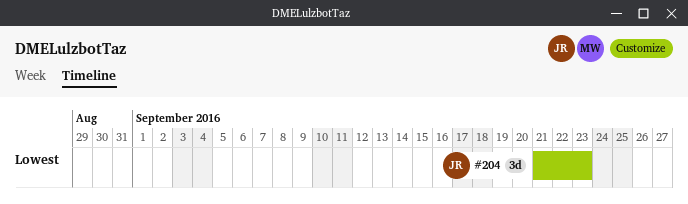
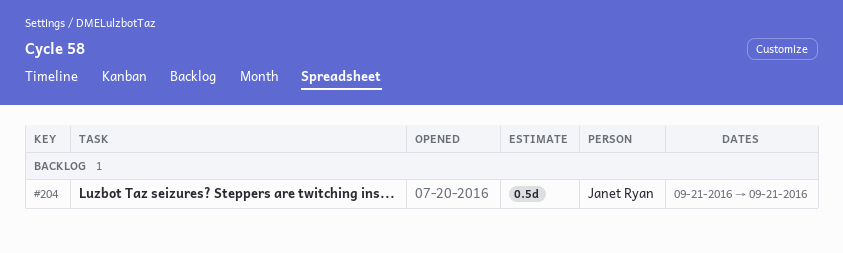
#204, estimate: 3d -> 0.5d
#204, due: Sep 23 -> Sep 21

